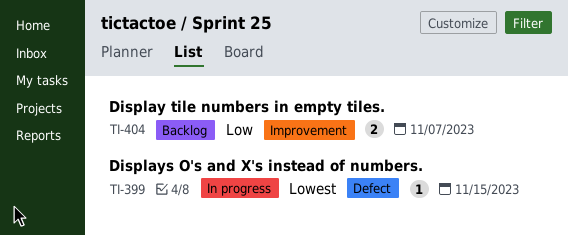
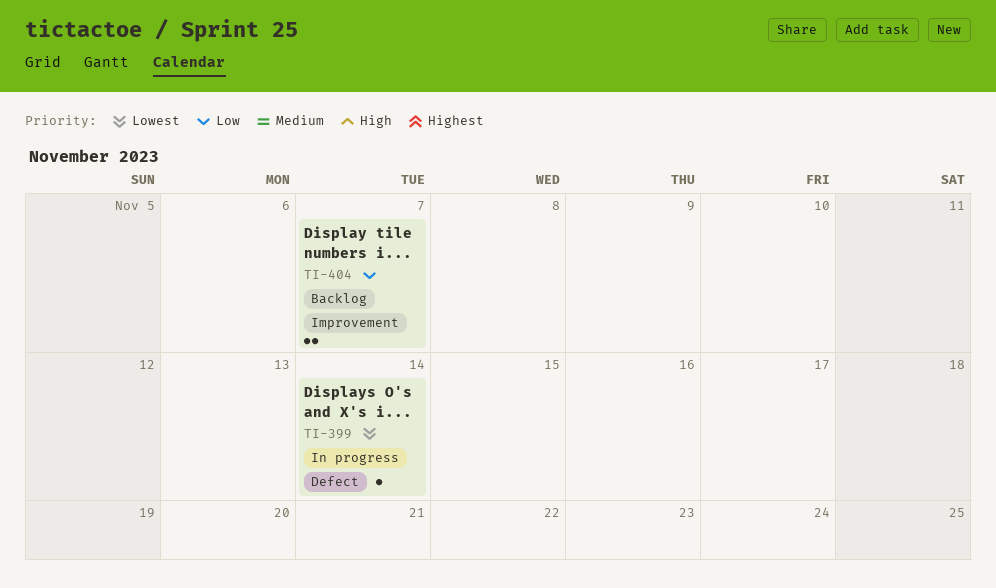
TI-399, due: Nov 15 -> Nov 14

